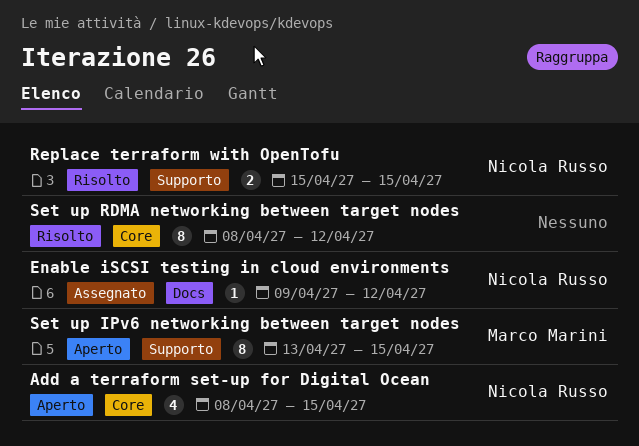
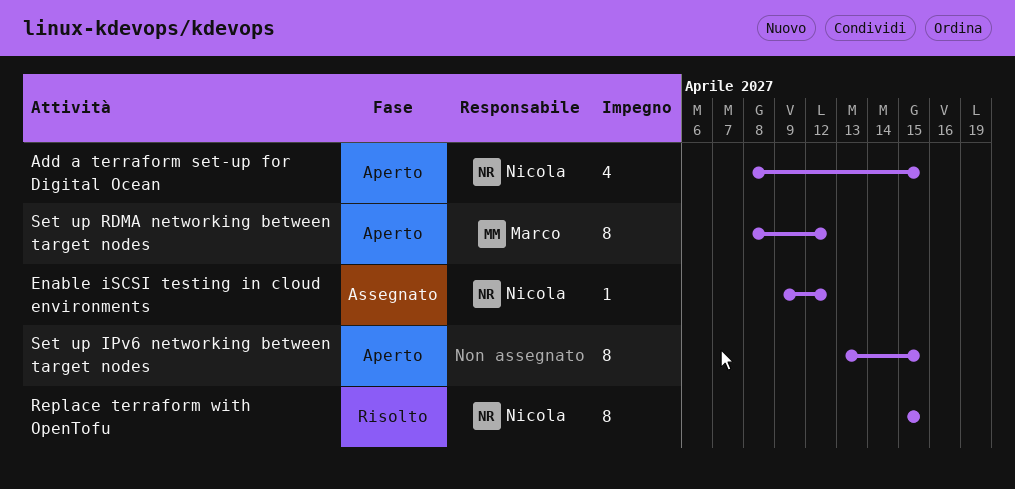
Replace terraform with OpenTofu, estimate: 2 -> 8
Set up IPv6 networking between target nodes, owner: Marco Marini -> none
Set up RDMA networking between target nodes, status: Risolto -> Aperto
Set up RDMA networking between target nodes, owner: none -> Marco Marini

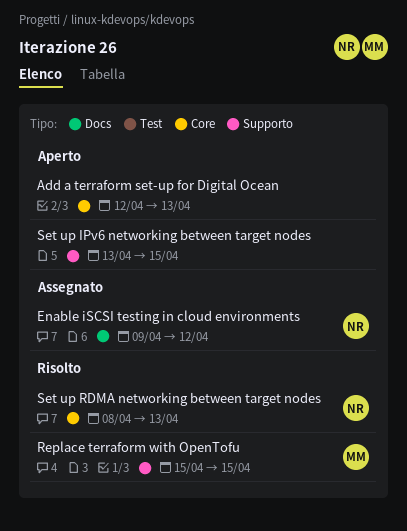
Add a terraform set-up for Digital Ocean, owner: Nicola -> none
Add a terraform set-up for Digital Ocean, start: Apr 8 -> Apr 12
Add a terraform set-up for Digital Ocean, due: Apr 15 -> Apr 13
Replace terraform with OpenTofu, owner: Nicola -> Marco
Set up RDMA networking between target nodes, status: Aperto -> Risolto
Set up RDMA networking between target nodes, owner: Marco -> Nicola
Set up RDMA networking between target nodes, due: Apr 12 -> Apr 13

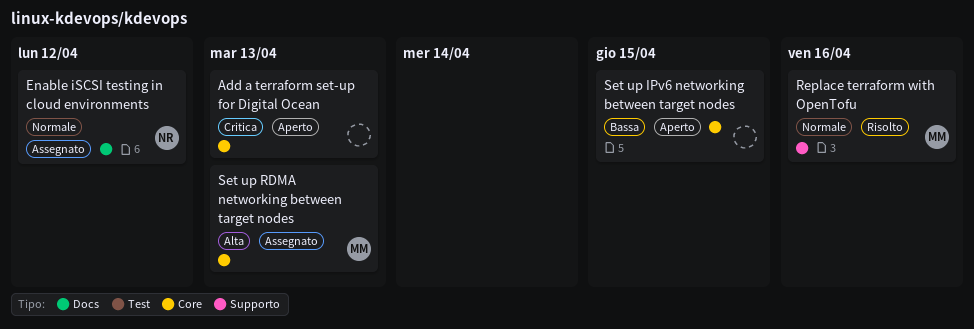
Replace terraform with OpenTofu, due: Apr 15 -> Apr 16
Set up IPv6 networking between target nodes, label: Supporto -> Core
Set up RDMA networking between target nodes, status: Risolto -> Assegnato
Set up RDMA networking between target nodes, owner: NR -> MM

